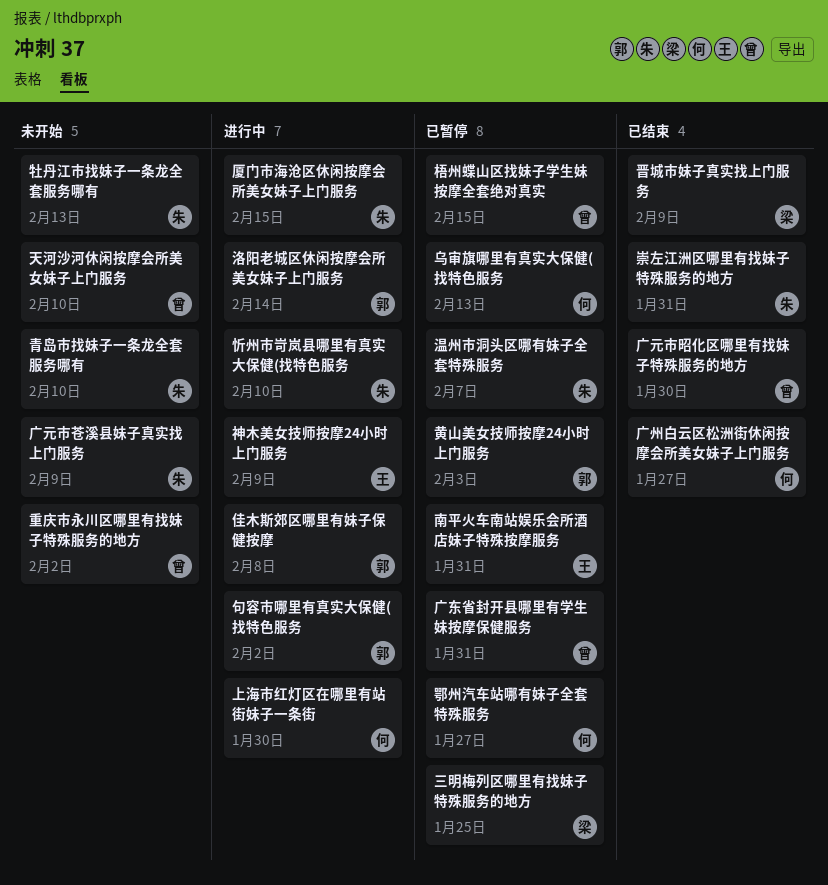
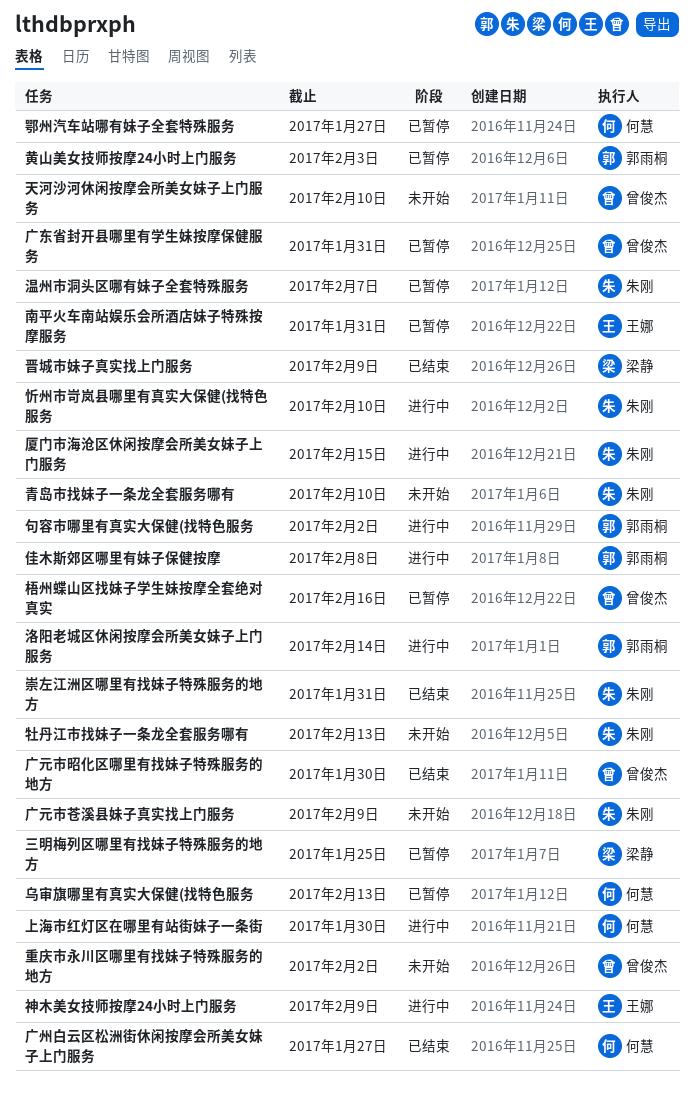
梧州蝶山区找妹子学生妹按摩全套绝对真实, due: Feb 15 -> Feb 16

